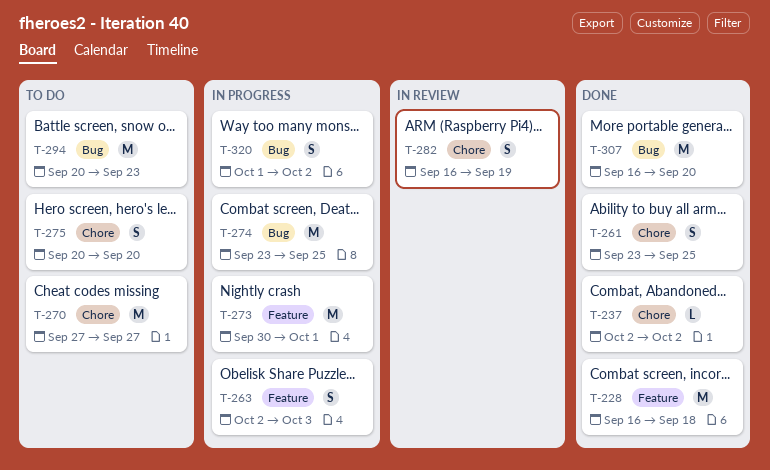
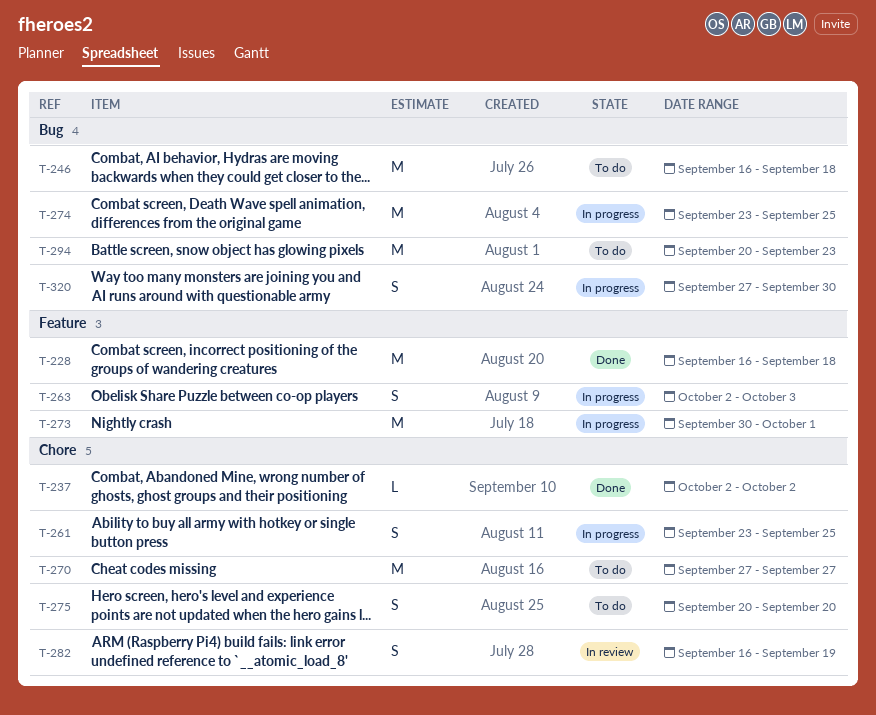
T-246: none -> present
T-261, status: Done -> In progress
T-307: present -> none
T-320, start: Oct 1 -> Sep 27
T-320, due: Oct 2 -> Sep 30

